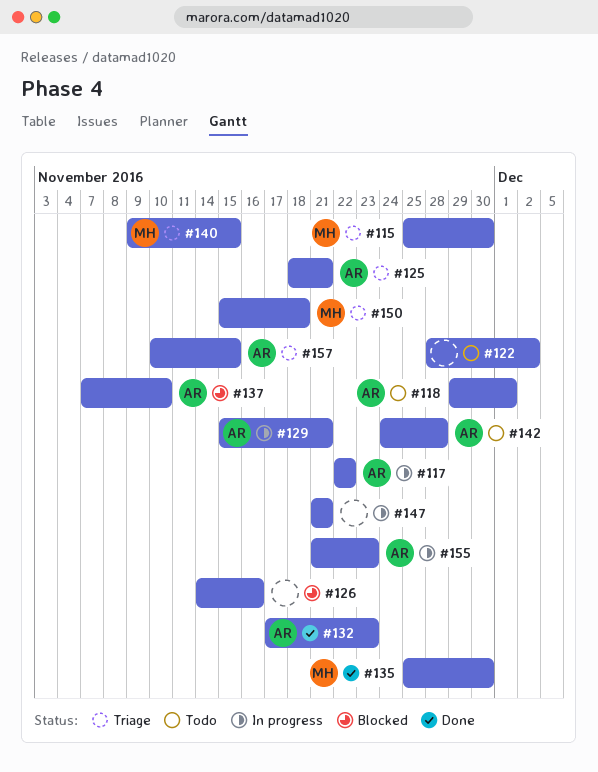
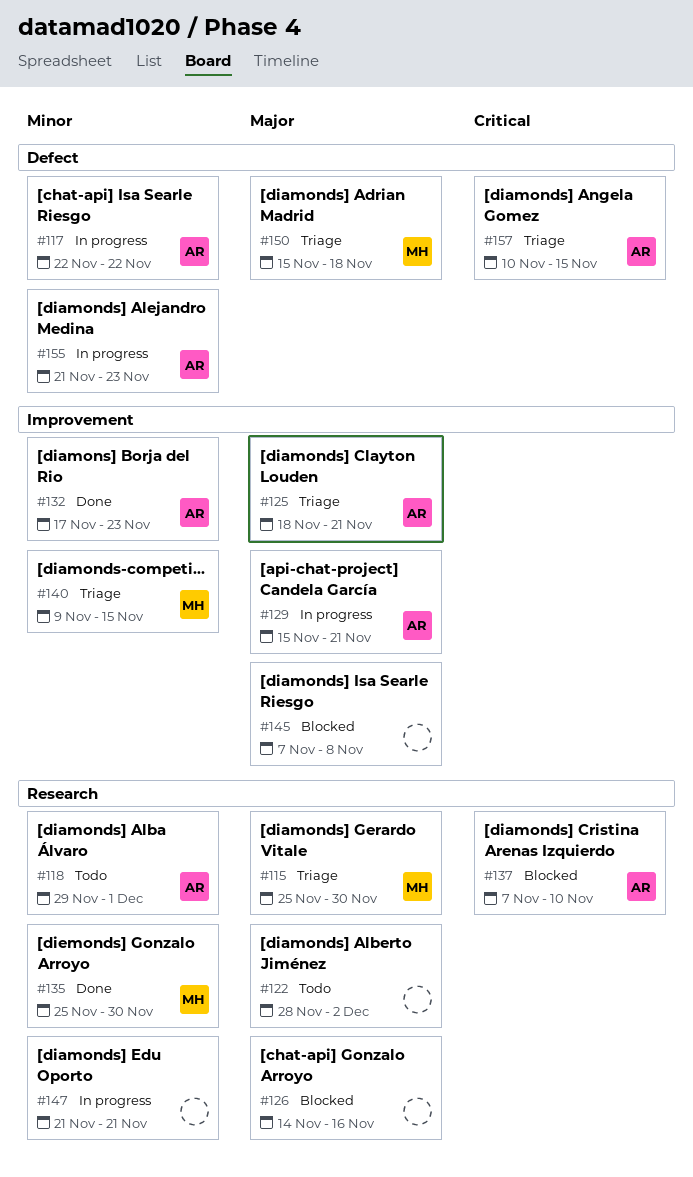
#142: present -> none
#145: none -> present

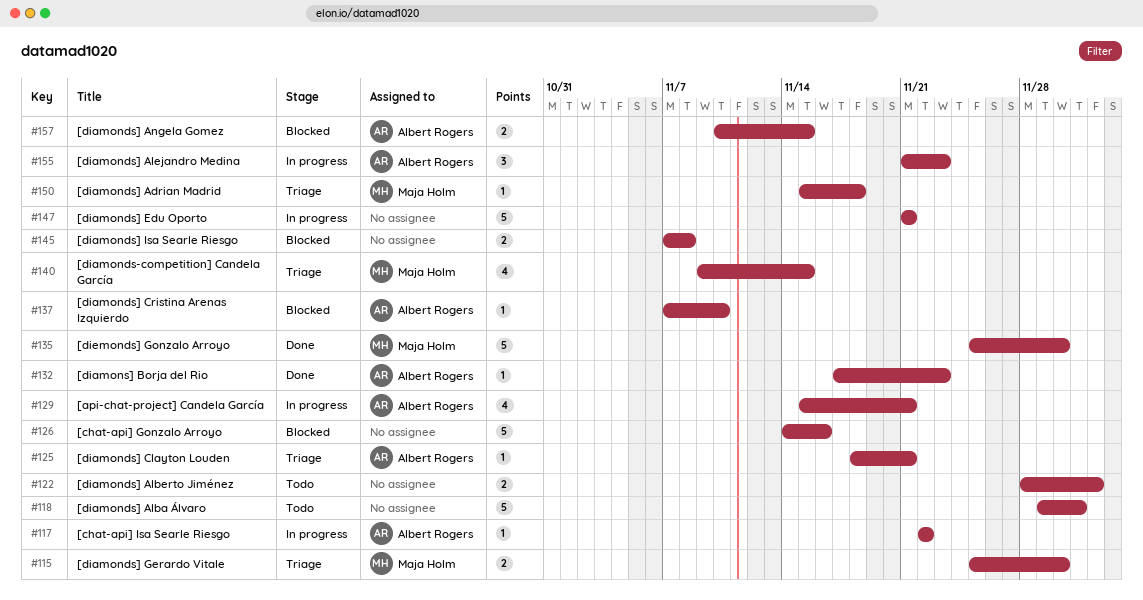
#118, owner: Albert Rogers -> none
#157, status: Triage -> Blocked

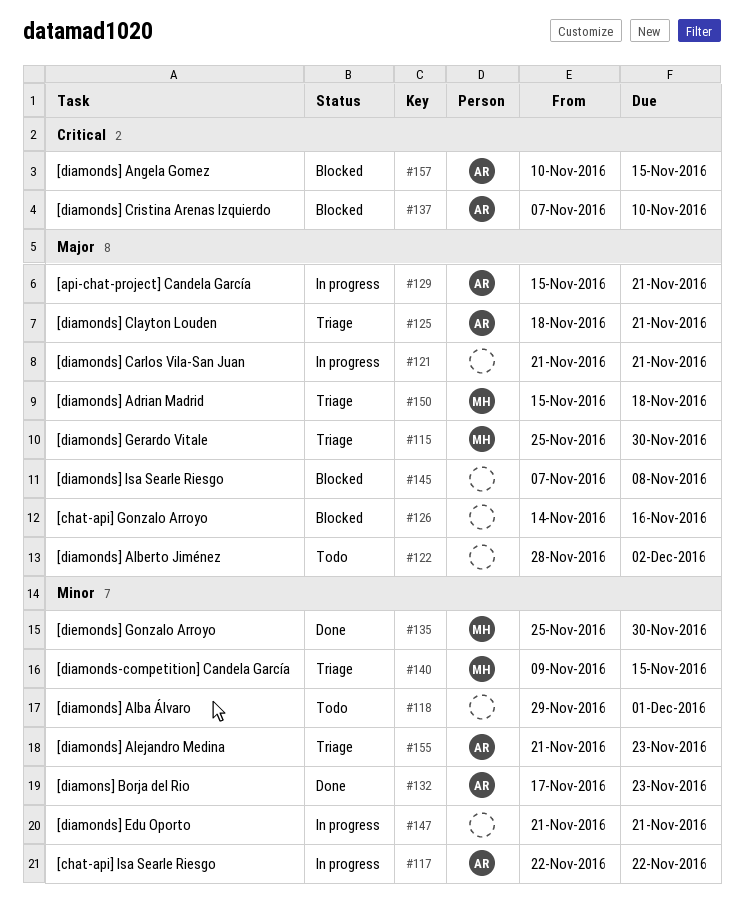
#121: none -> present
#155, status: In progress -> Triage

